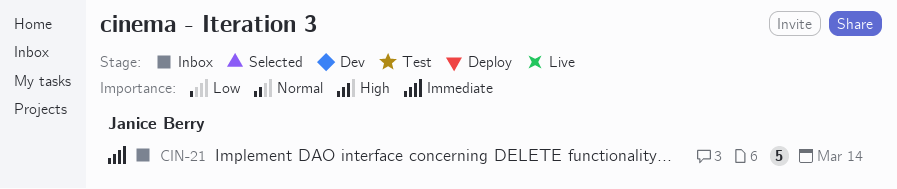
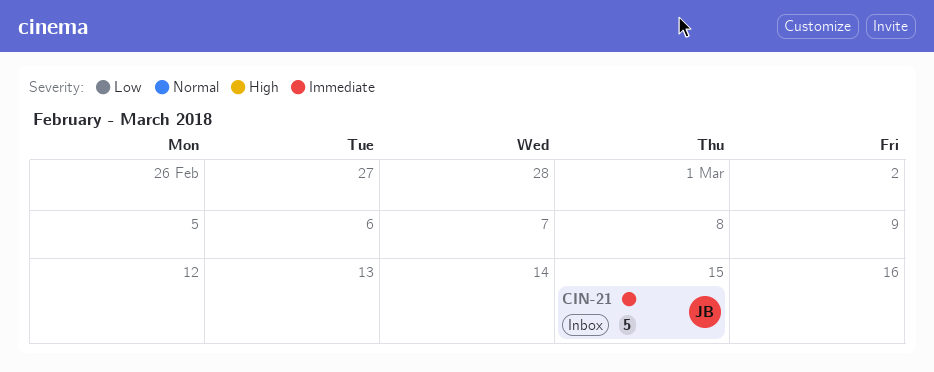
CIN-21, due: Mar 14 -> Mar 15

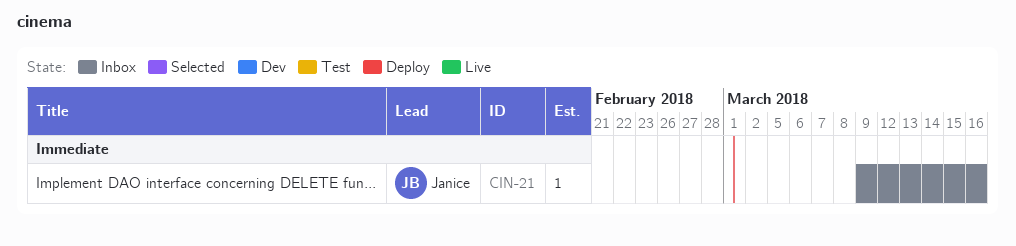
CIN-21, estimate: 5 -> 1
CIN-21, due: Mar 15 -> Mar 16

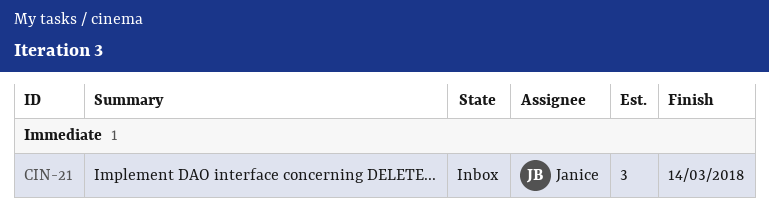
CIN-21, estimate: 1 -> 3
CIN-21, due: Mar 16 -> Mar 14

